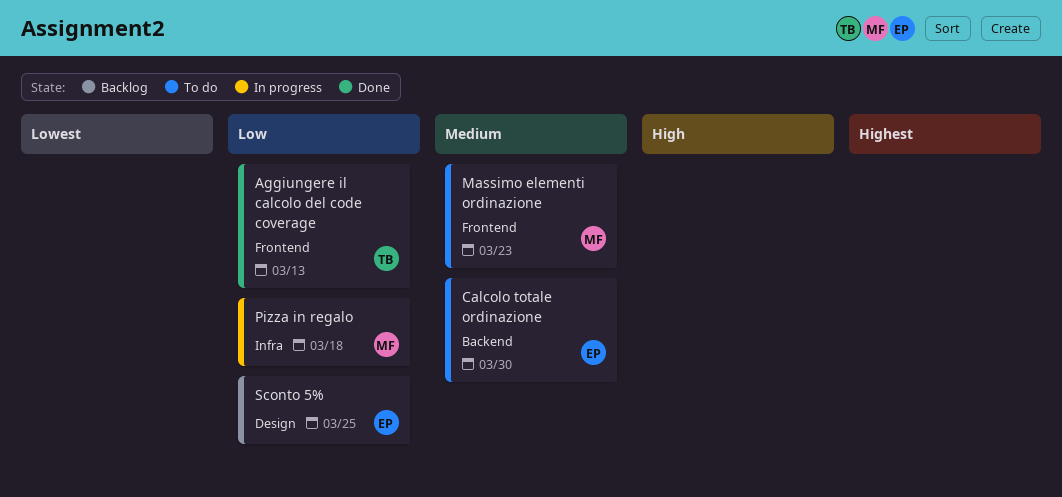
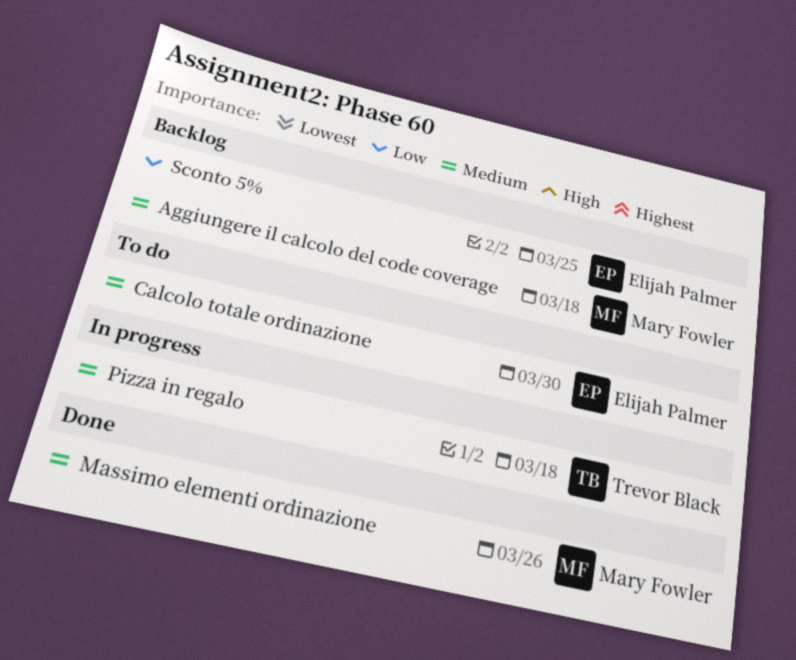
Aggiungere il calcolo del code coverage, status: Done -> Backlog
Aggiungere il calcolo del code coverage, owner: Trevor Black -> Mary Fowler
Aggiungere il calcolo del code coverage, priority: Low -> Medium
Aggiungere il calcolo del code coverage, due: Mar 13 -> Mar 18
Massimo elementi ordinazione, status: To do -> Done
Massimo elementi ordinazione, due: Mar 23 -> Mar 26
Pizza in regalo, owner: Mary Fowler -> Trevor Black
Pizza in regalo, priority: Low -> Medium

